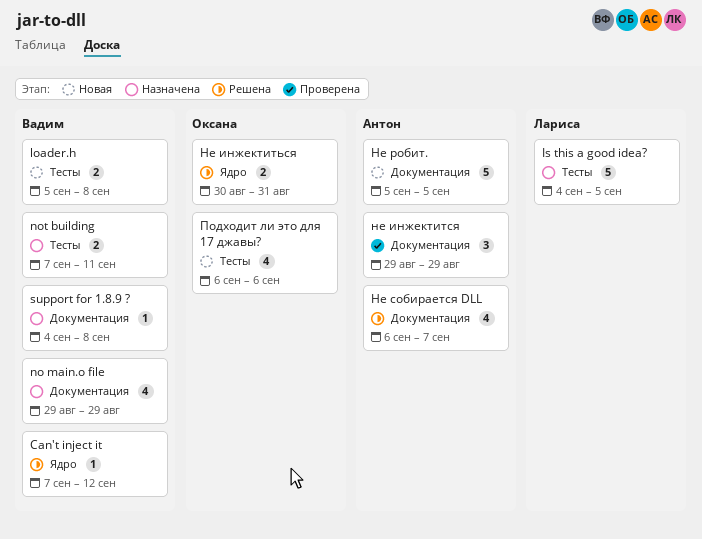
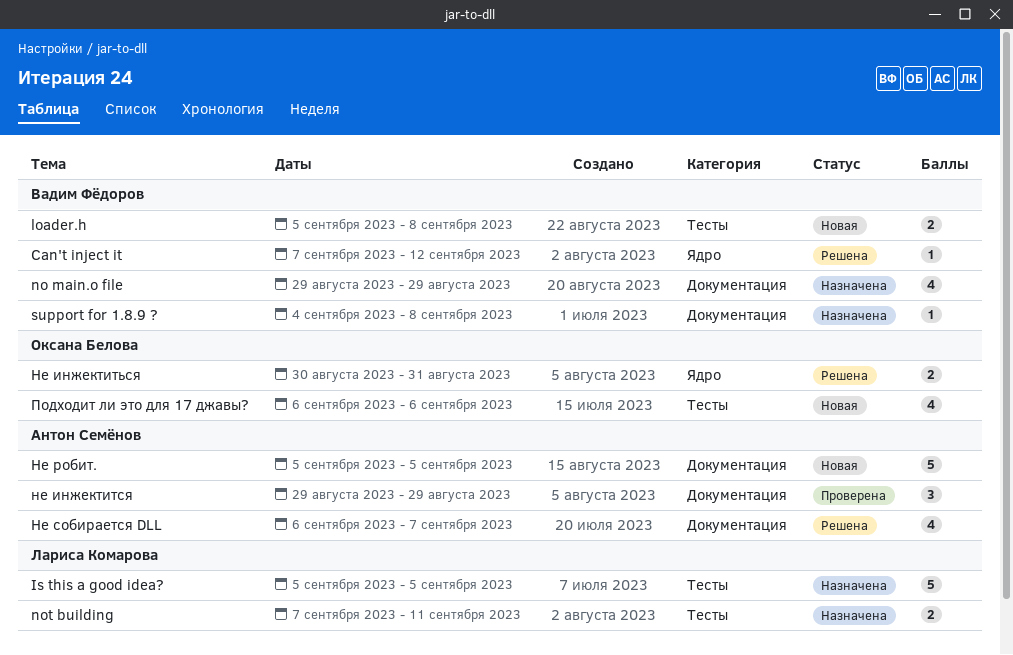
Is this a good idea?, start: Sep 4 -> Sep 5
not building, owner: Вадим Фёдоров -> Лариса Комарова

